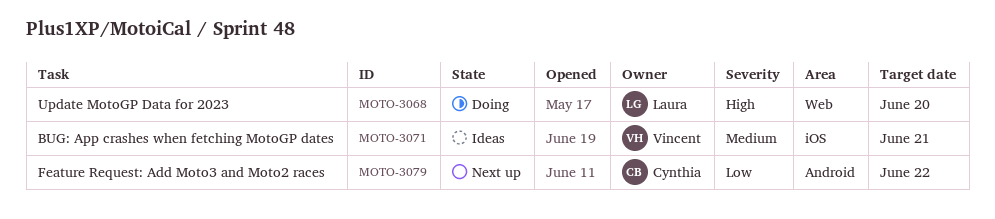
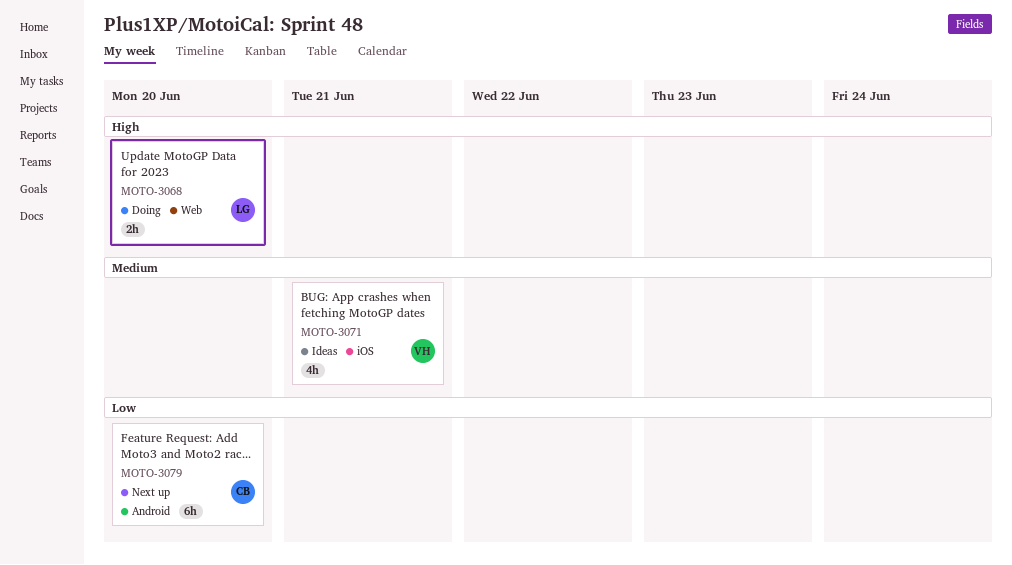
MOTO-3079, due: Jun 22 -> Jun 20

